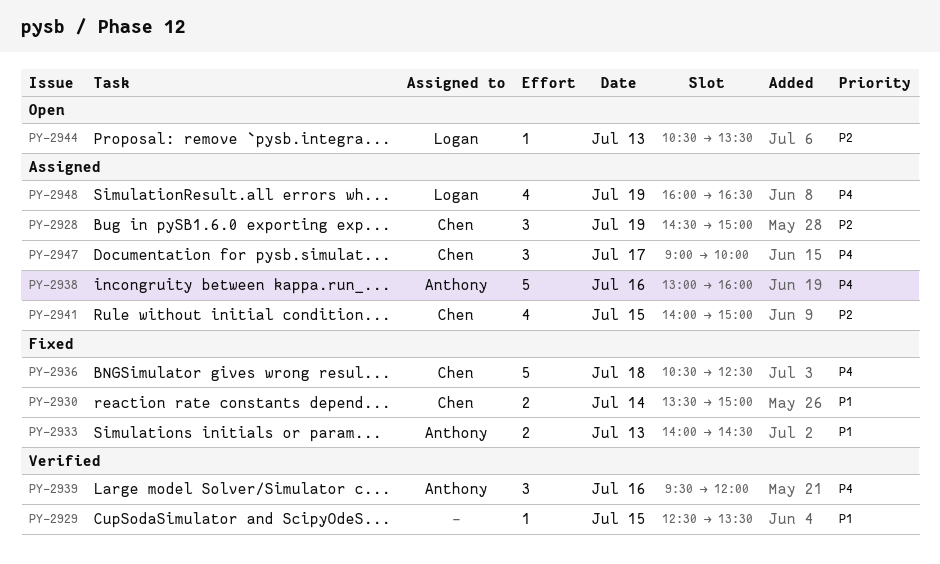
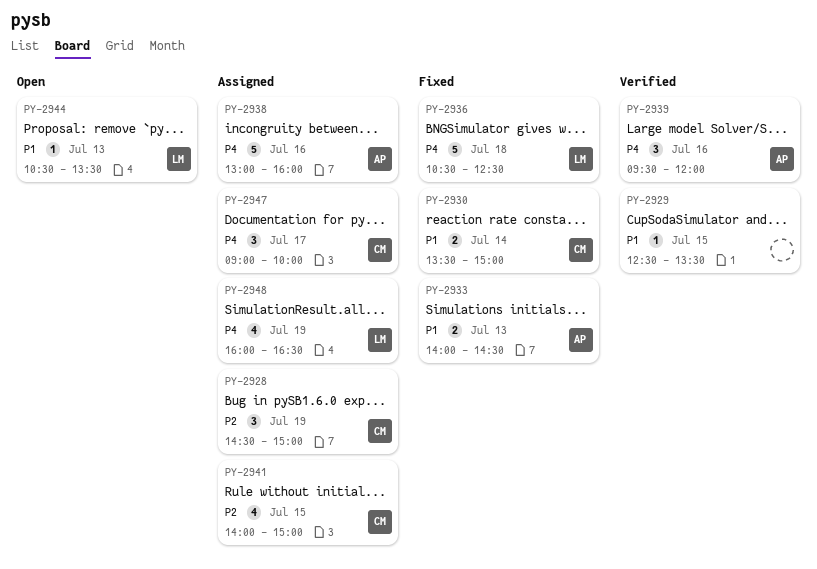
PY-2936, owner: Chen -> Logan
PY-2944, priority: P2 -> P1

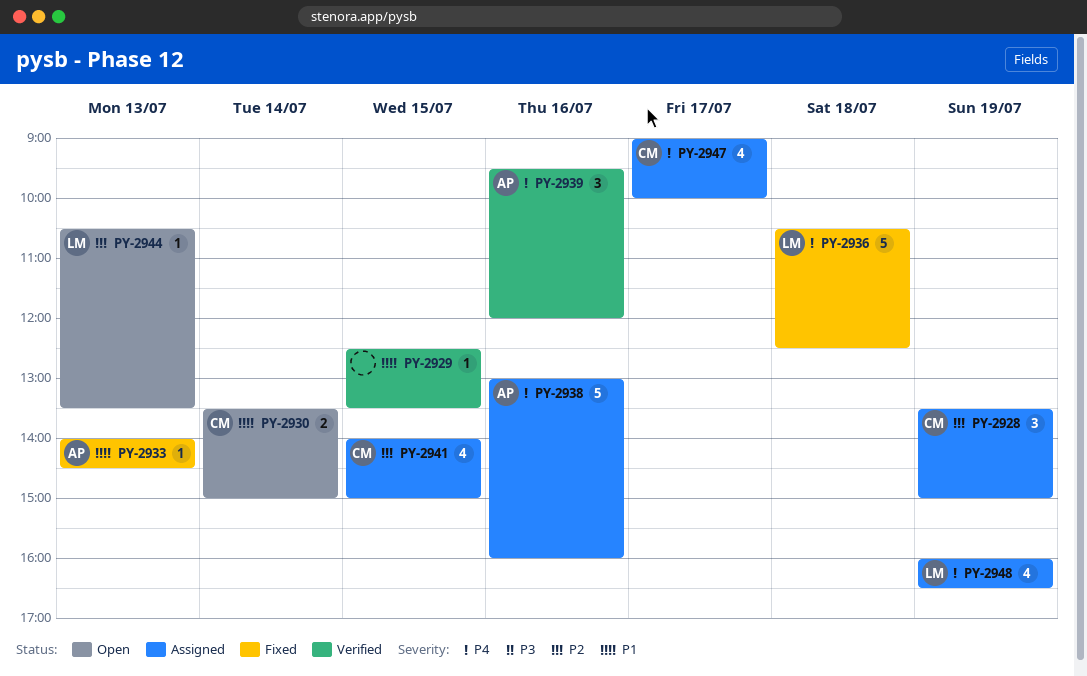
PY-2928, begins: 14:30 -> 13:30
PY-2930, status: Fixed -> Open
PY-2933, estimate: 2 -> 1
PY-2944, priority: P1 -> P2
PY-2947, estimate: 3 -> 4

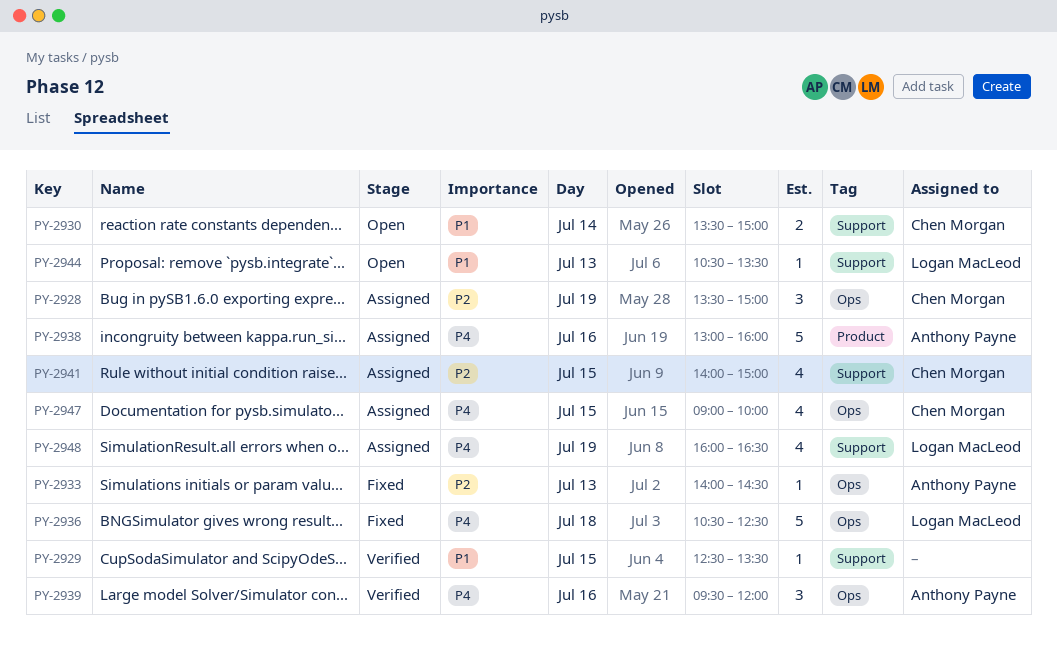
PY-2933, priority: P1 -> P2
PY-2944, priority: P2 -> P1
PY-2947, day: Jul 17 -> Jul 15

